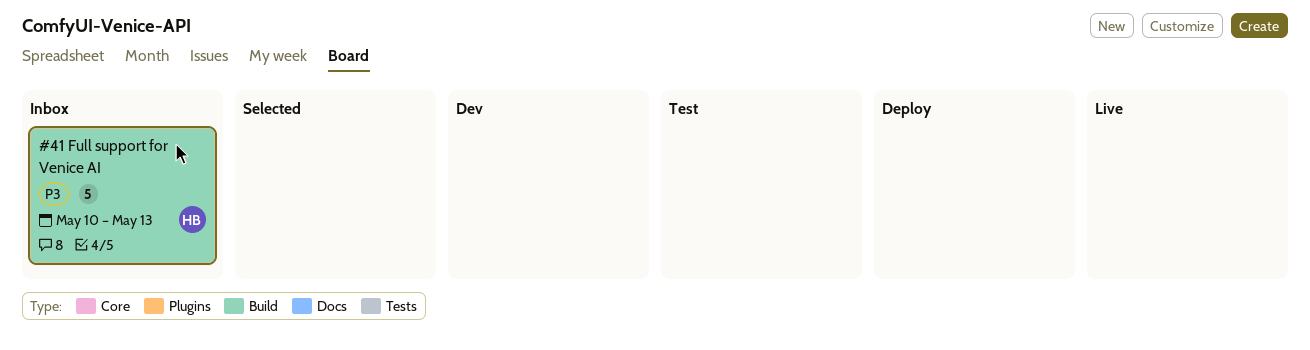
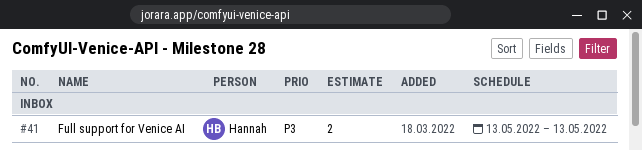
#41, estimate: 5 -> 2
#41, start: May 10 -> May 13

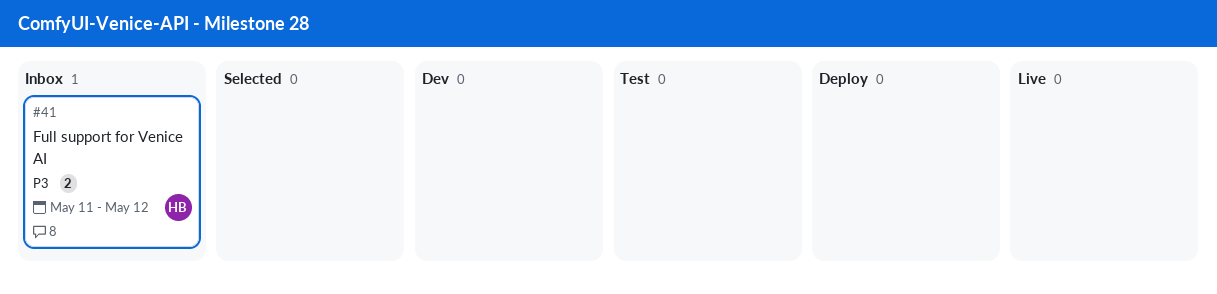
#41, start: May 13 -> May 11
#41, due: May 13 -> May 12

